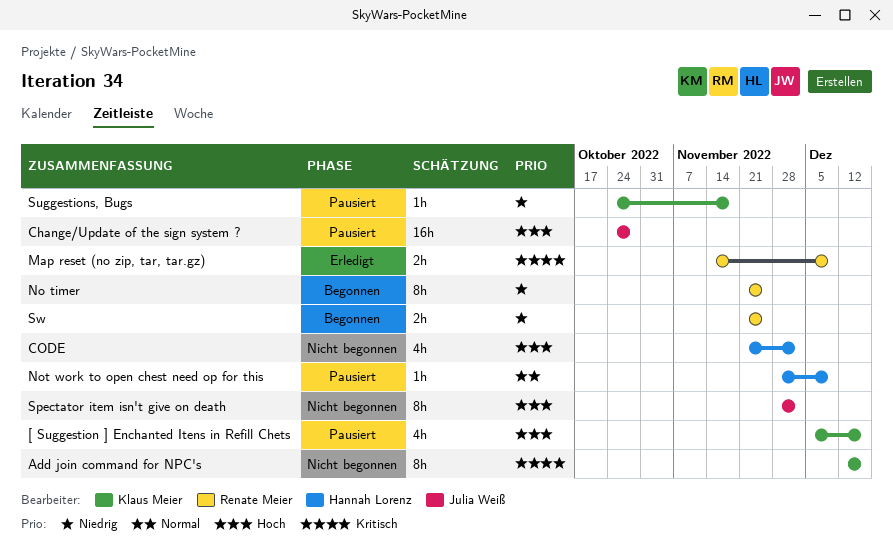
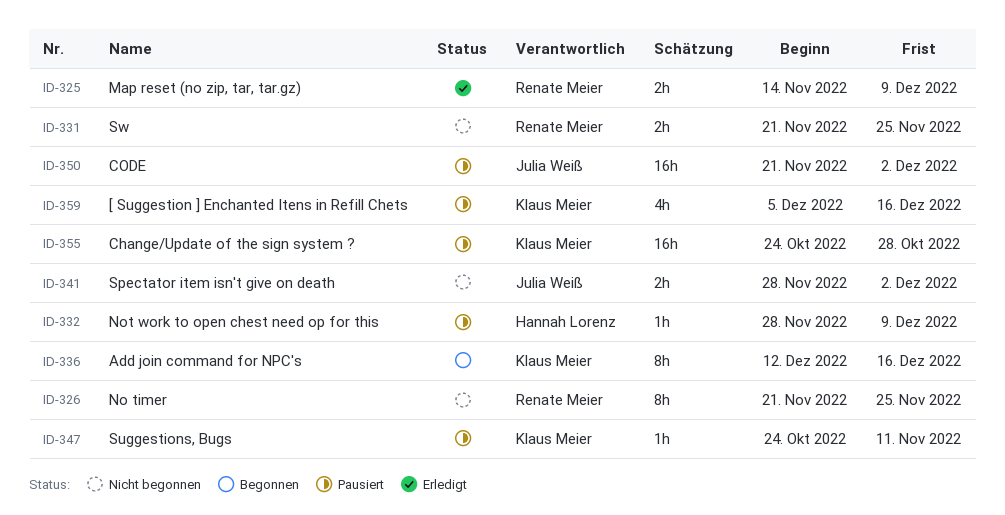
Add join command for NPC's, status: Nicht begonnen -> Begonnen
Change/Update of the sign system ?, owner: Julia Weiß -> Klaus Meier
CODE, status: Nicht begonnen -> Pausiert
CODE, owner: Hannah Lorenz -> Julia Weiß
CODE, estimate: 4h -> 16h
No timer, status: Begonnen -> Nicht begonnen
Spectator item isn't give on death, estimate: 8h -> 2h
Suggestions, Bugs, due: Nov 18 -> Nov 11
Sw, status: Begonnen -> Nicht begonnen

